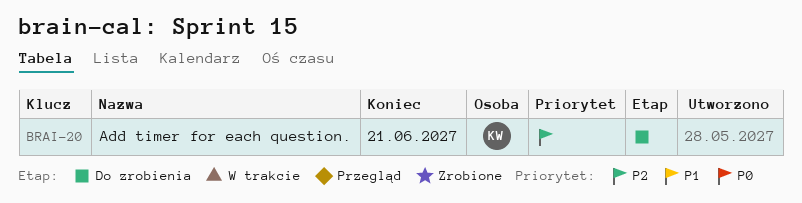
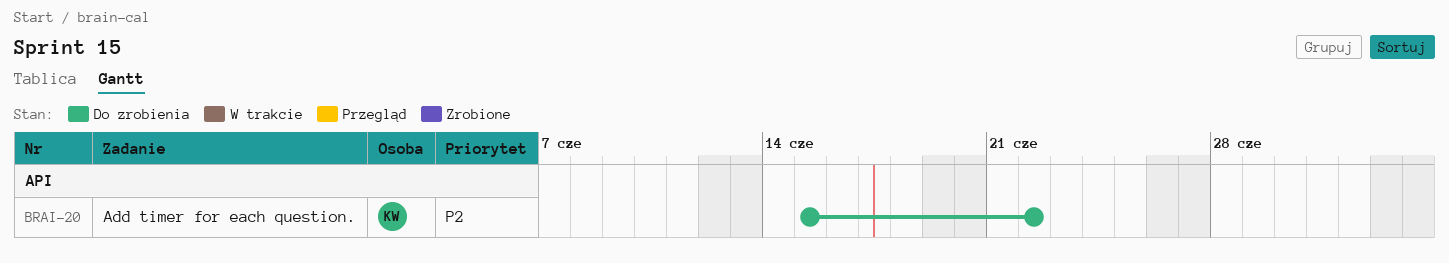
BRAI-20, due: Jun 21 -> Jun 22

